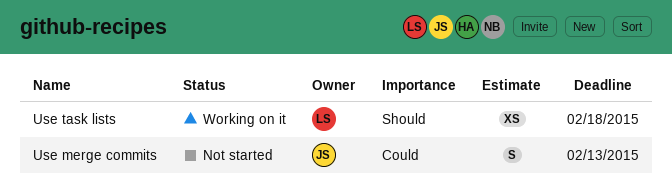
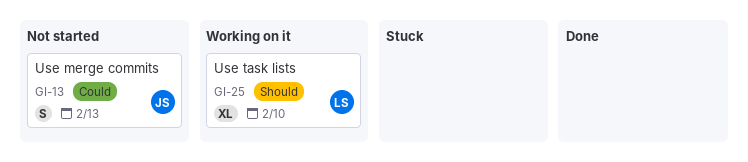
Use task lists, estimate: XS -> XL
Use task lists, due: Feb 18 -> Feb 10

